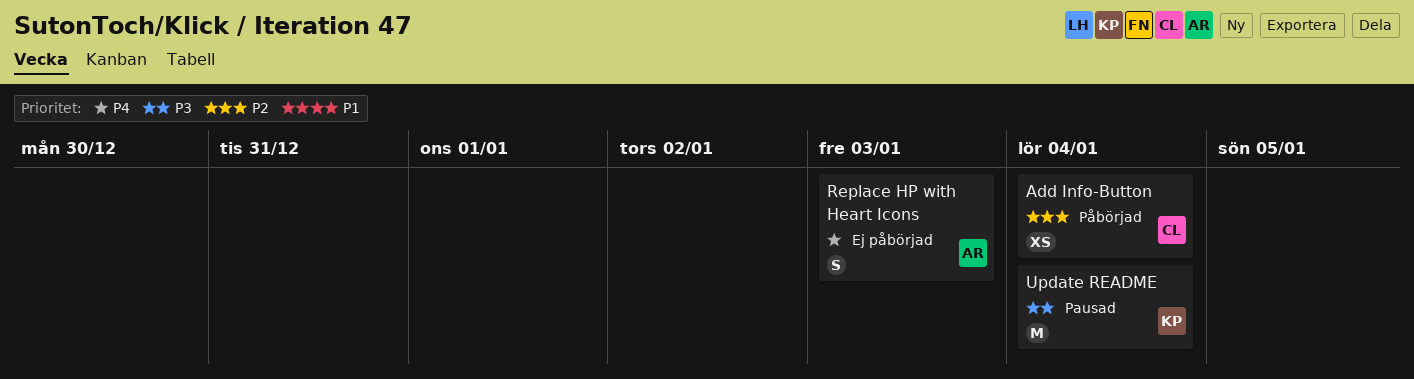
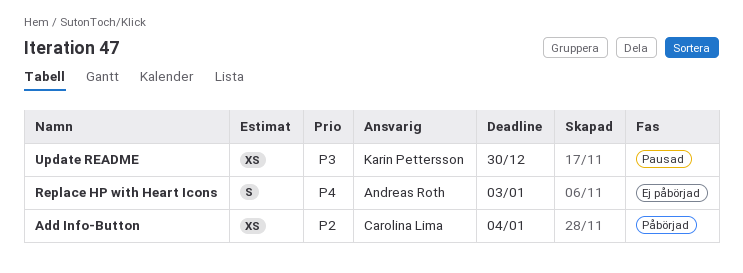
Update README, estimate: M -> XS
Update README, due: Jan 4 -> Dec 30

